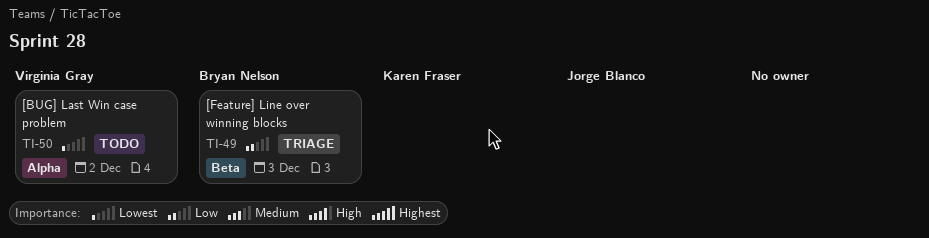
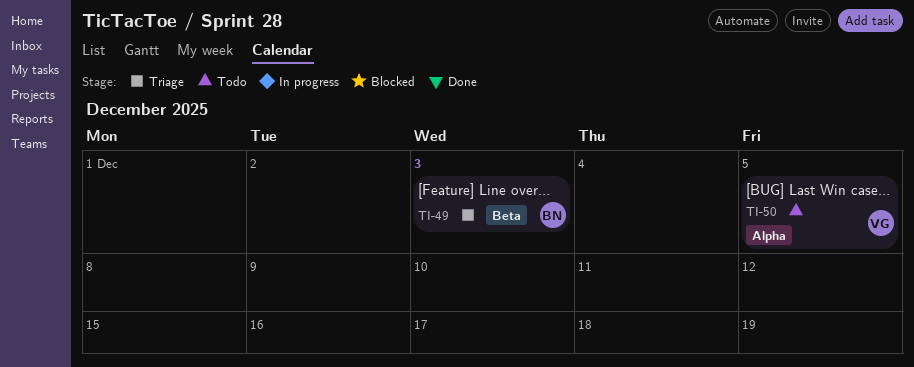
TI-50, due: Dec 2 -> Dec 5

